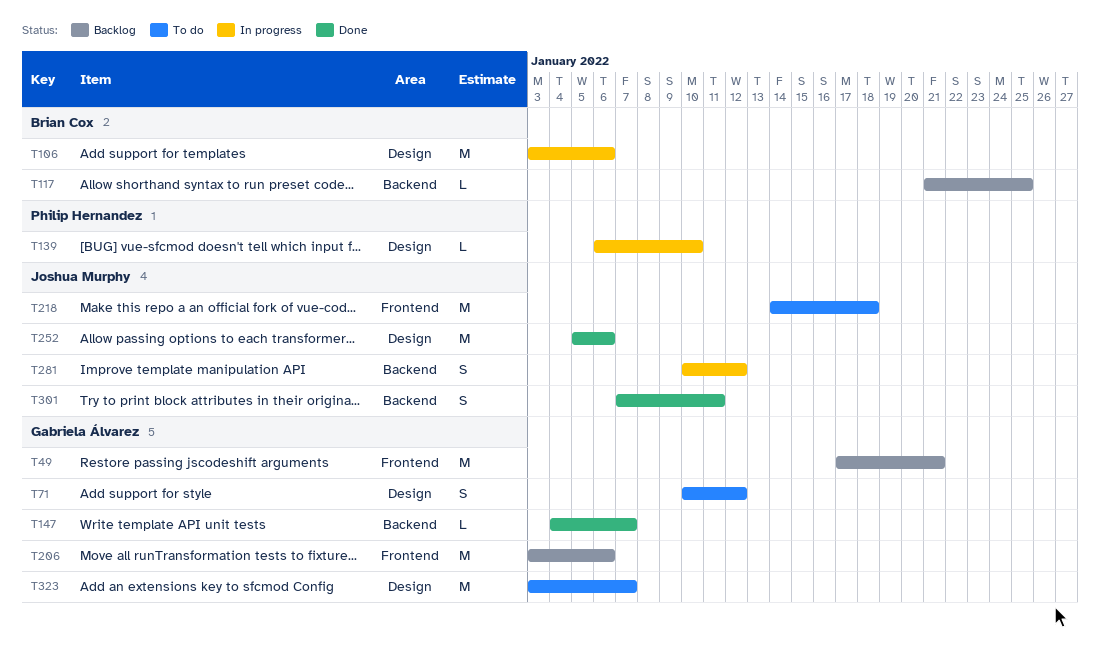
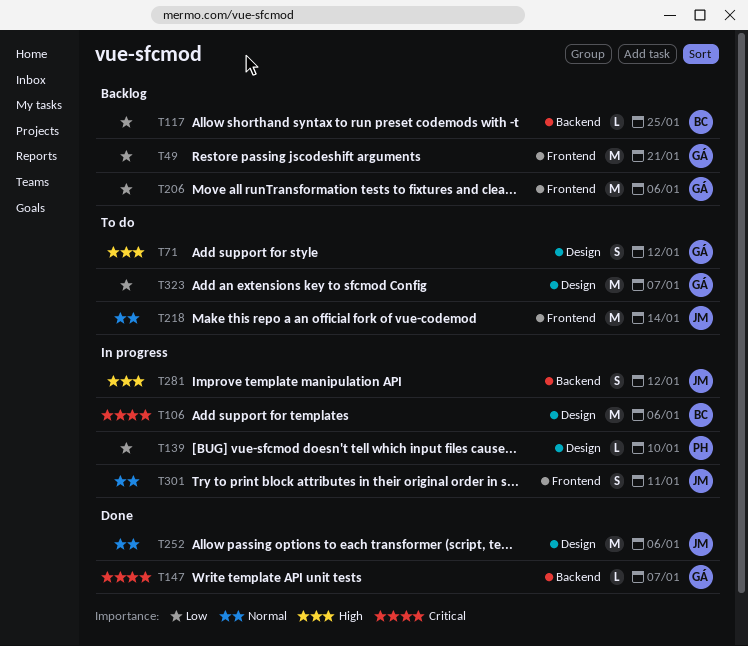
T218, due: Jan 18 -> Jan 14
T301, status: Done -> In progress
T301, label: Backend -> Frontend

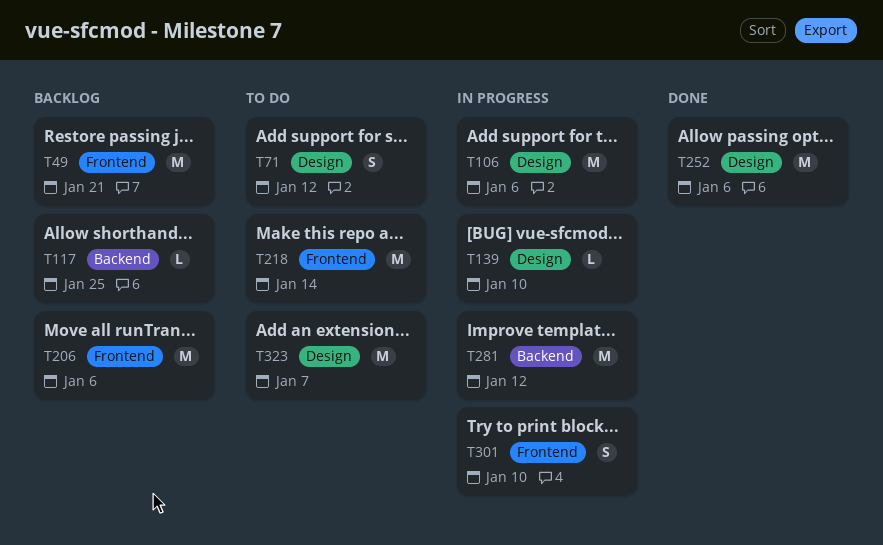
T147: present -> none
T281, estimate: S -> M
T301, due: Jan 11 -> Jan 10

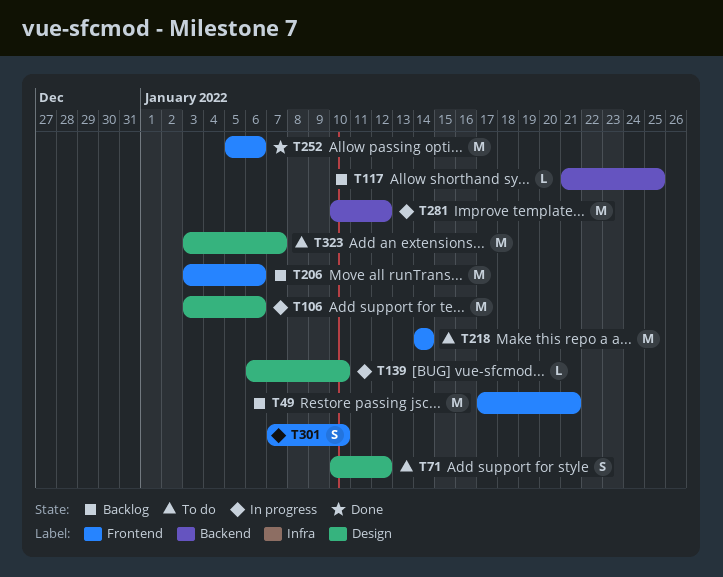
T252, label: Design -> Frontend

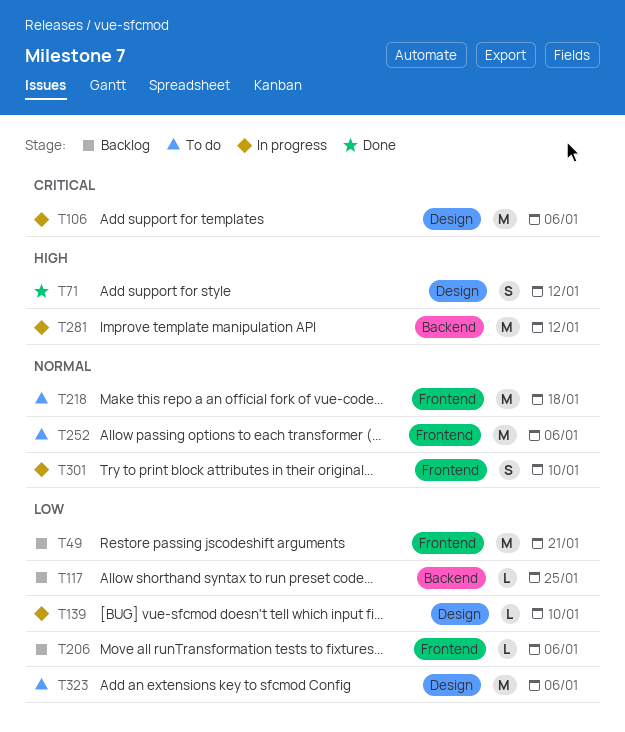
T71, status: To do -> Done
T206, estimate: M -> L
T218, due: Jan 14 -> Jan 18
T252, status: Done -> To do
T323, due: Jan 7 -> Jan 6

